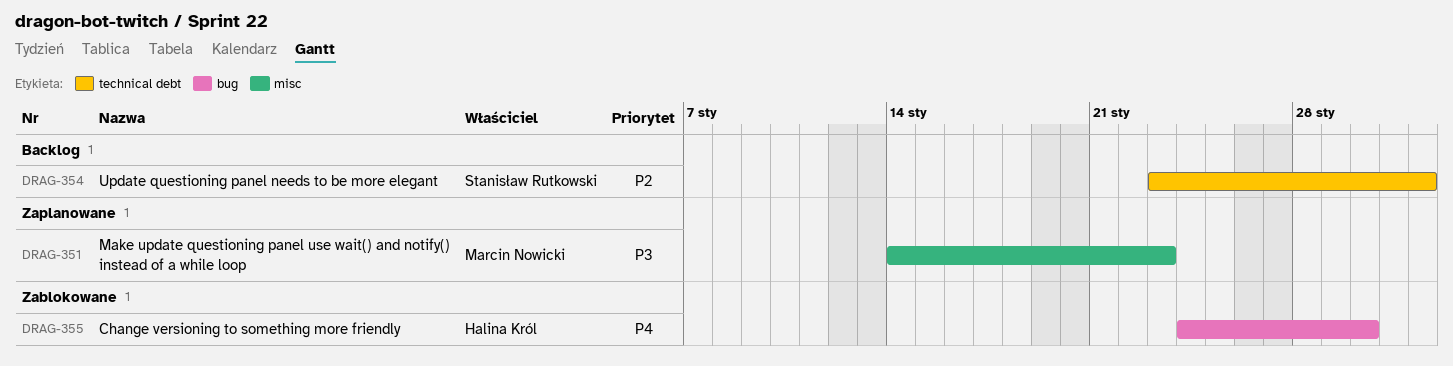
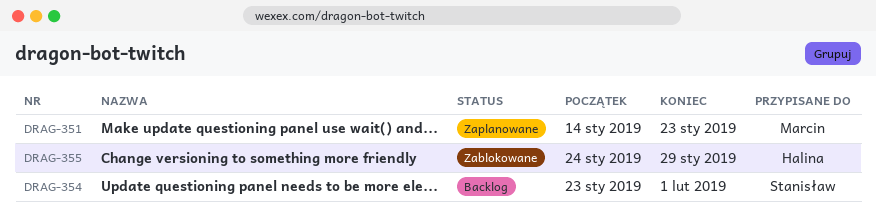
DRAG-355, due: Jan 30 -> Jan 29

